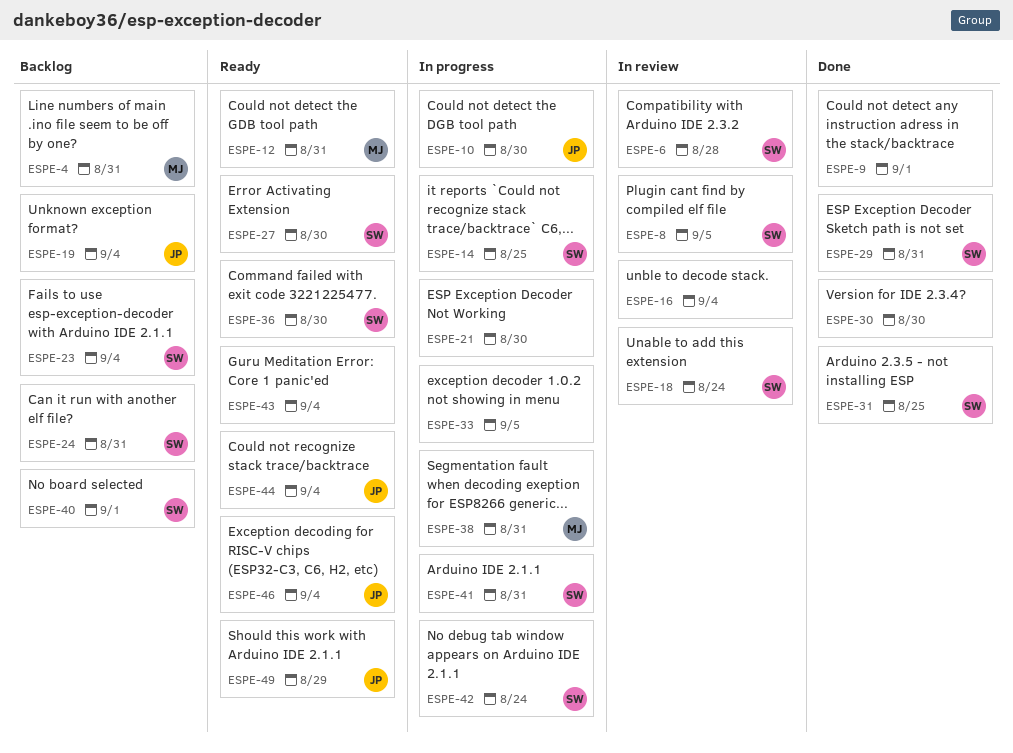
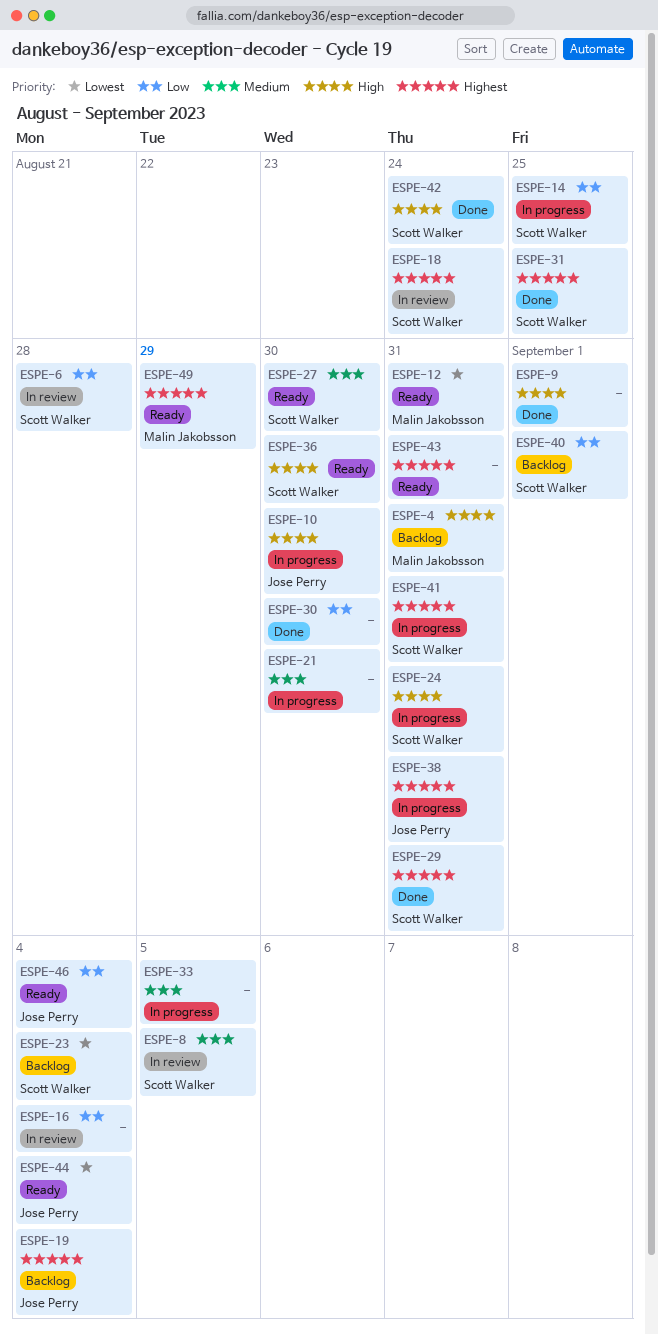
ESPE-24, status: Backlog -> In progress
ESPE-38, owner: Malin Jakobsson -> Jose Perry
ESPE-42, status: In progress -> Done
ESPE-43, due: Sep 4 -> Aug 31
ESPE-49, owner: Jose Perry -> Malin Jakobsson

